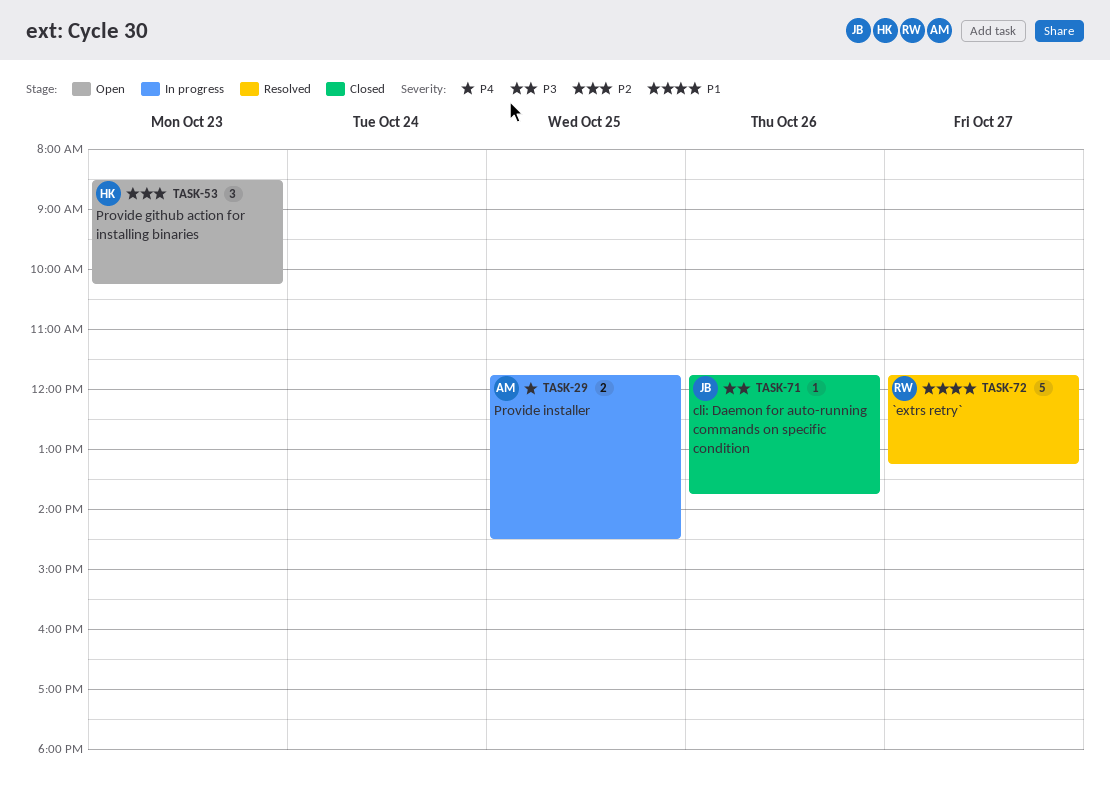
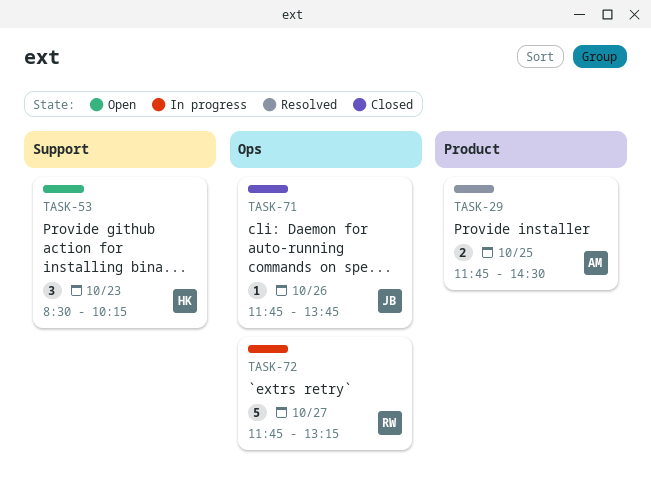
TASK-29, status: In progress -> Resolved
TASK-72, status: Resolved -> In progress

